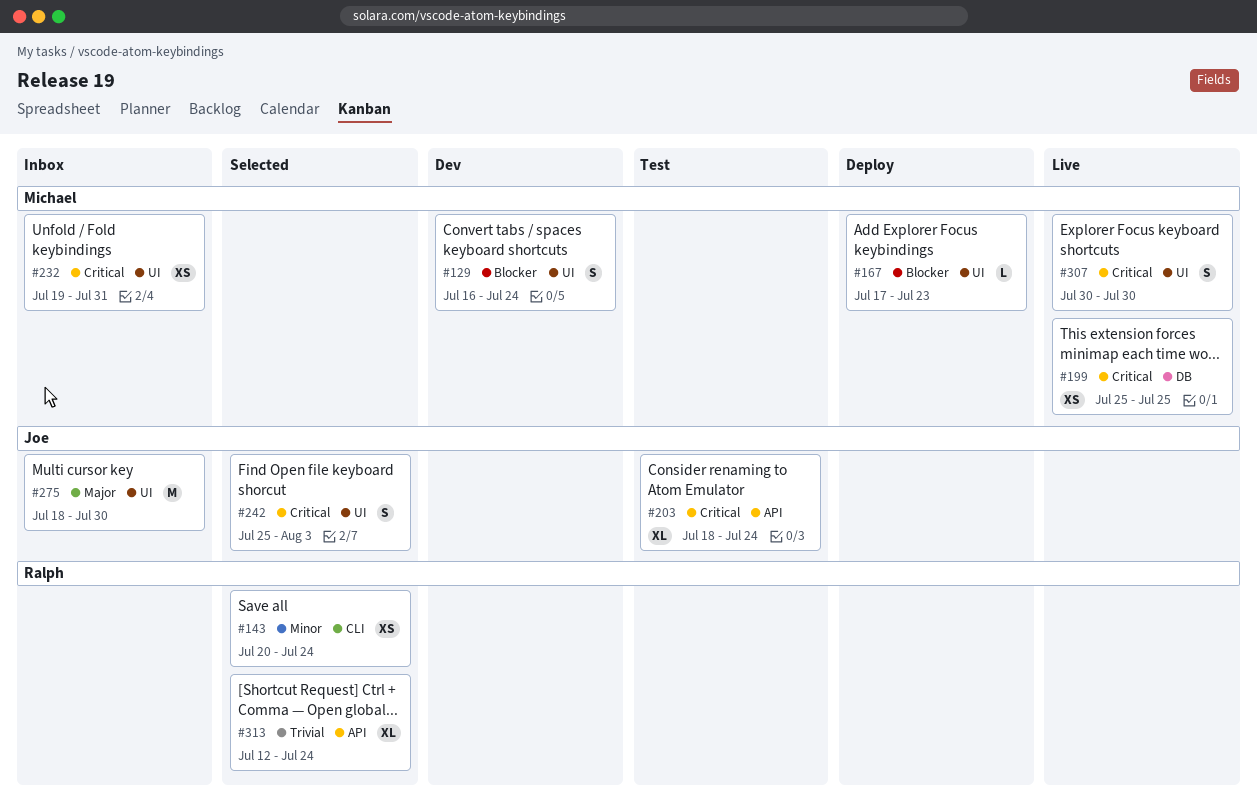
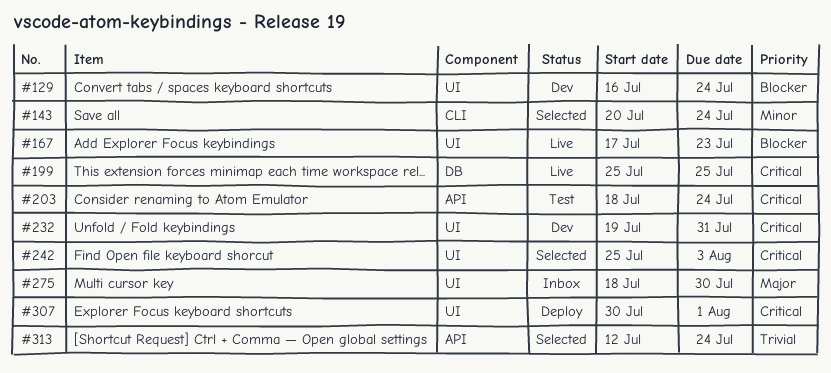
#167, status: Deploy -> Live
#232, status: Inbox -> Dev
#307, status: Live -> Deploy
#307, due: Jul 30 -> Aug 1

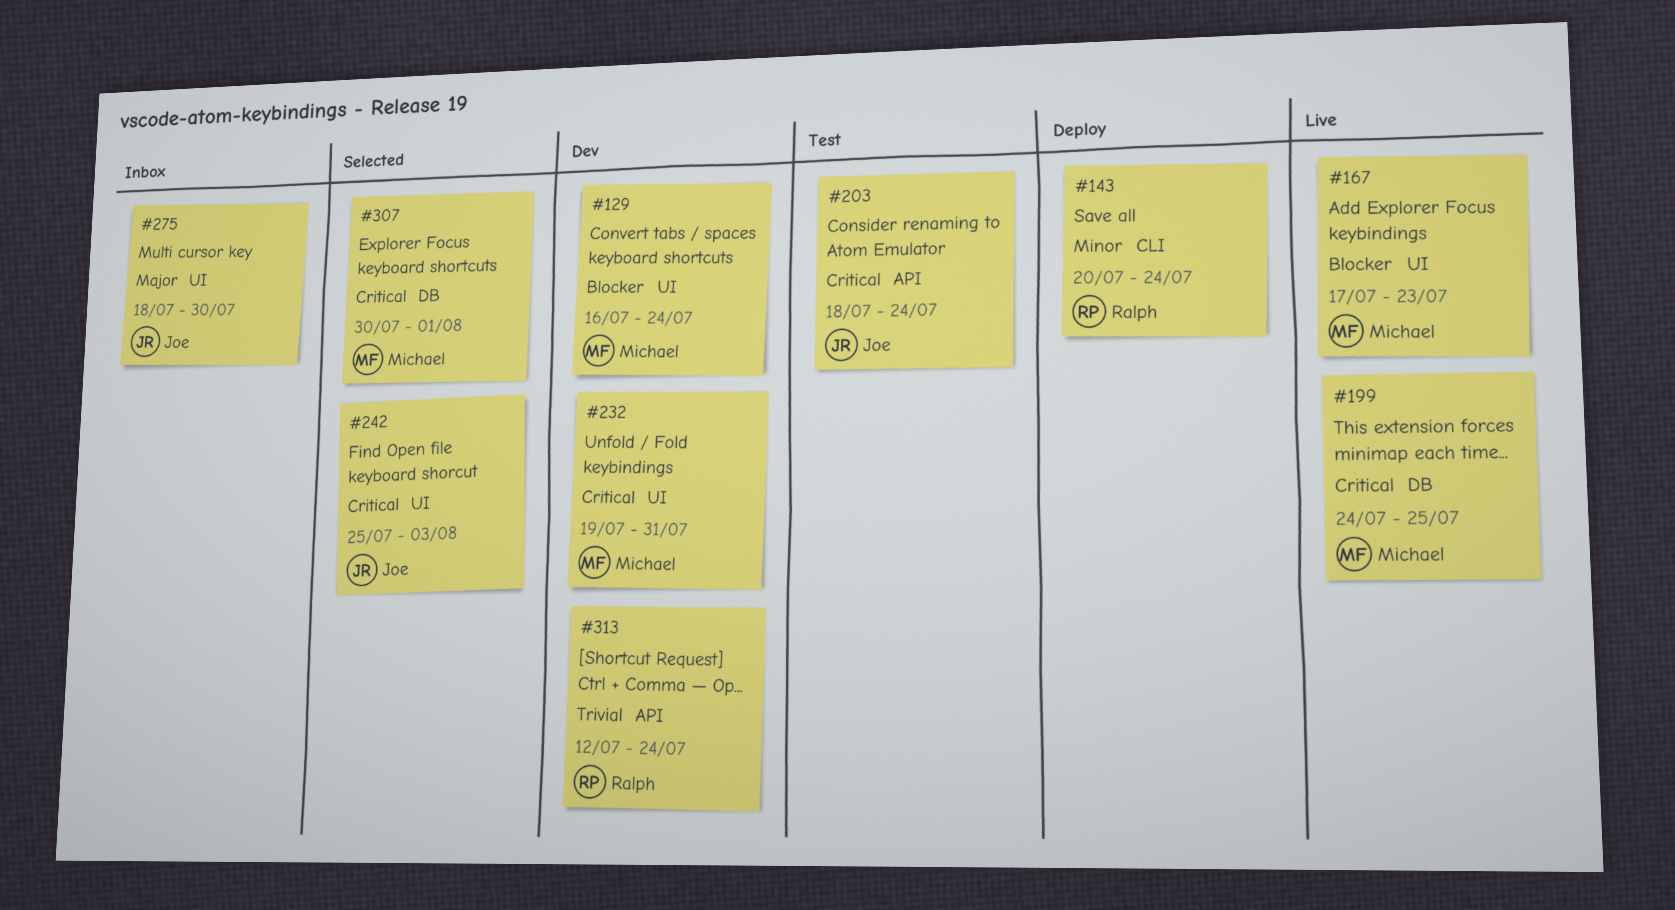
#143, status: Selected -> Deploy
#199, start: Jul 25 -> Jul 24
#307, status: Deploy -> Selected
#307, label: UI -> DB
#313, status: Selected -> Dev

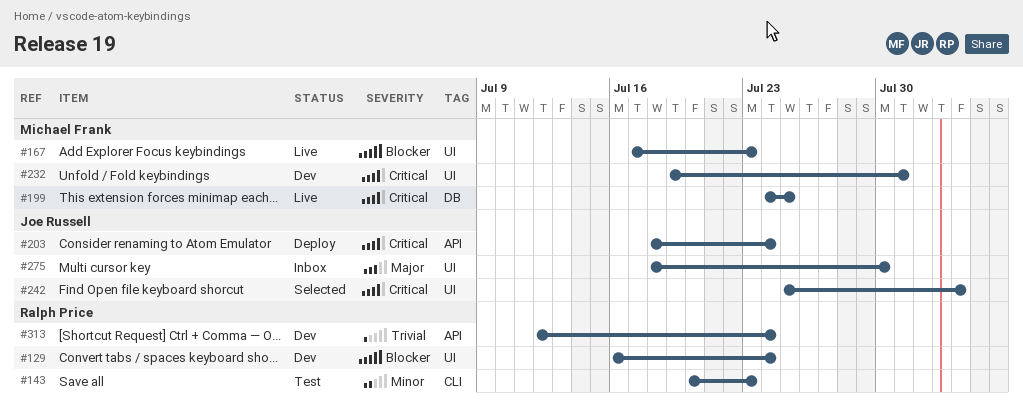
#129, owner: Michael Frank -> Ralph Price
#143, status: Deploy -> Test
#143, due: Jul 24 -> Jul 23
#203, status: Test -> Deploy
#307: present -> none

